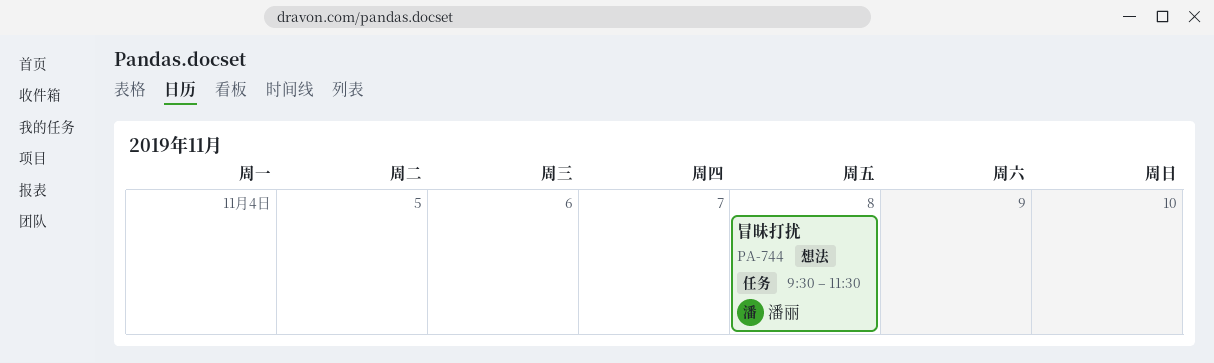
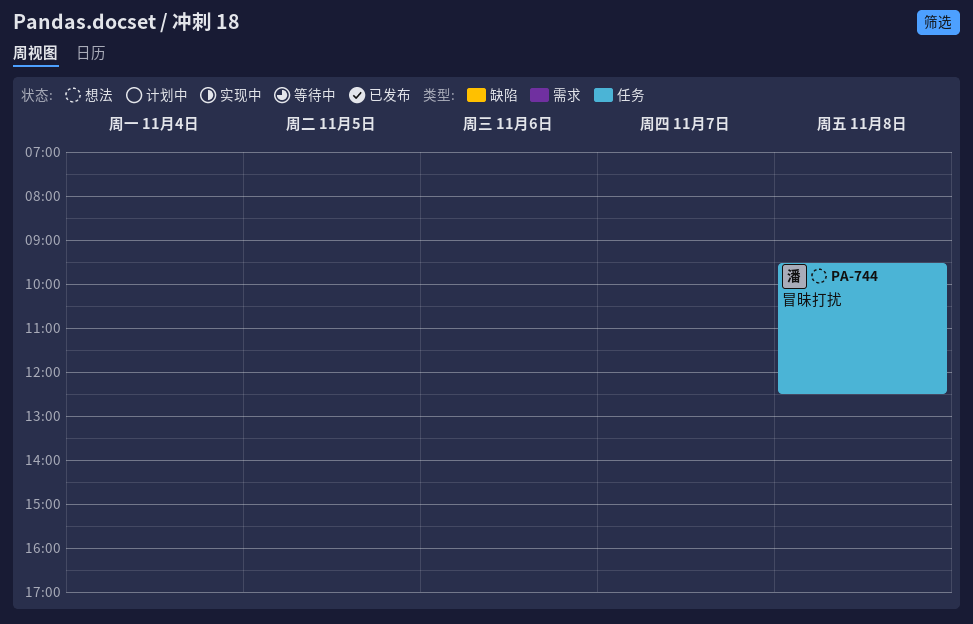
PA-744, ends: 11:30 -> 12:30

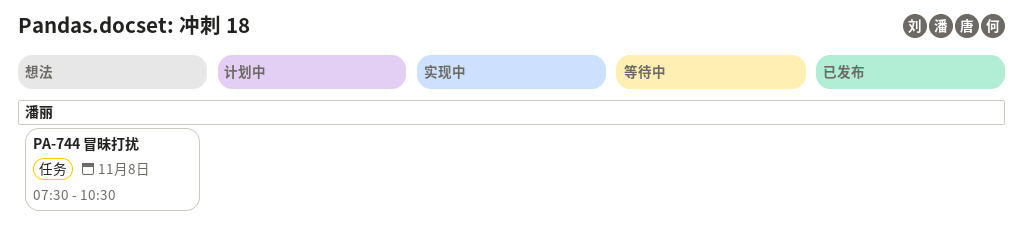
PA-744, begins: 09:30 -> 07:30
PA-744, ends: 12:30 -> 10:30

